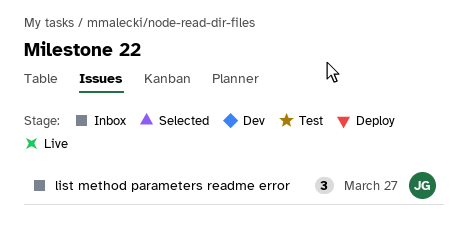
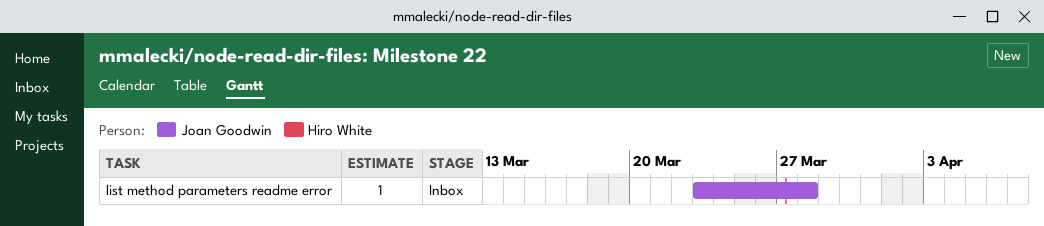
list method parameters readme error, estimate: 3 -> 1
list method parameters readme error, due: Mar 27 -> Mar 28

